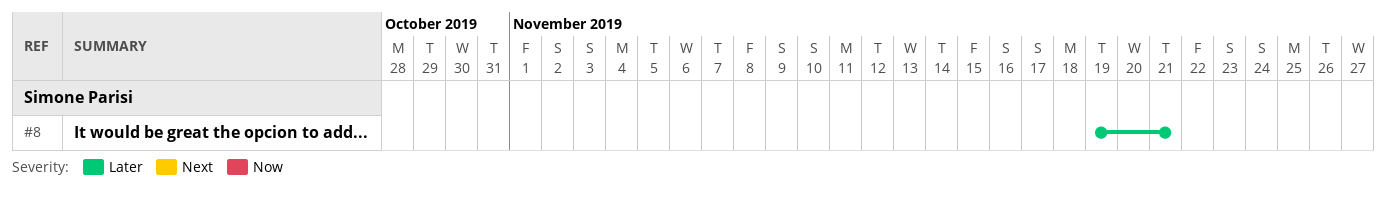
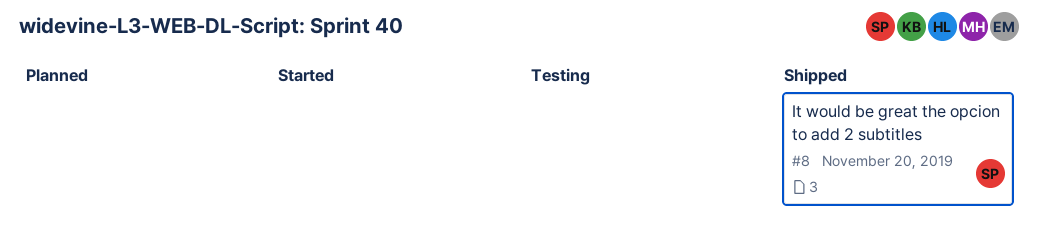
#8, due: Nov 21 -> Nov 20

